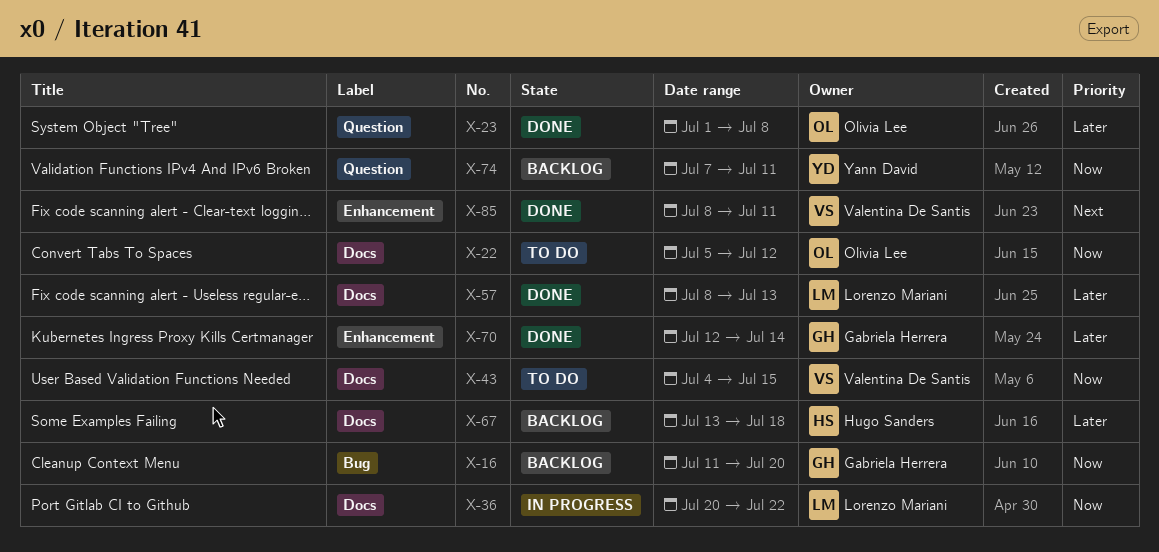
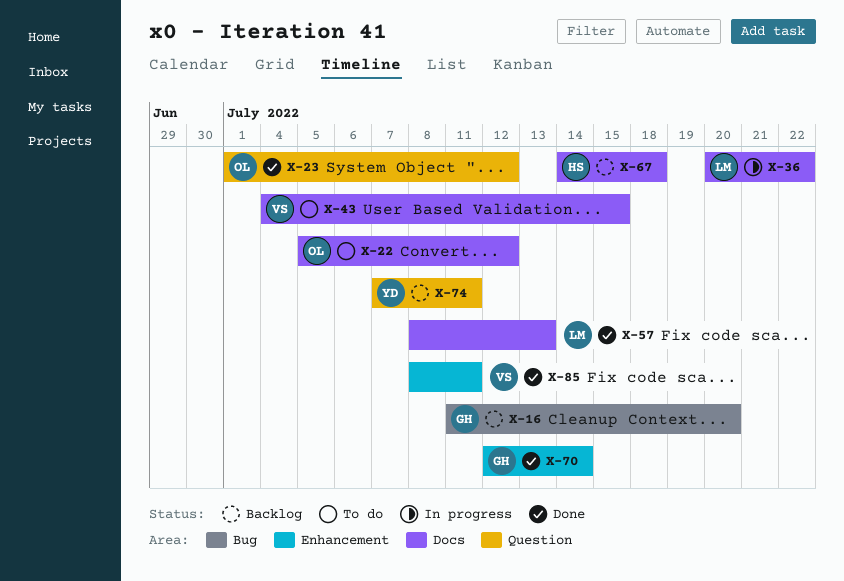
X-23, due: Jul 8 -> Jul 12
X-67, start: Jul 13 -> Jul 14

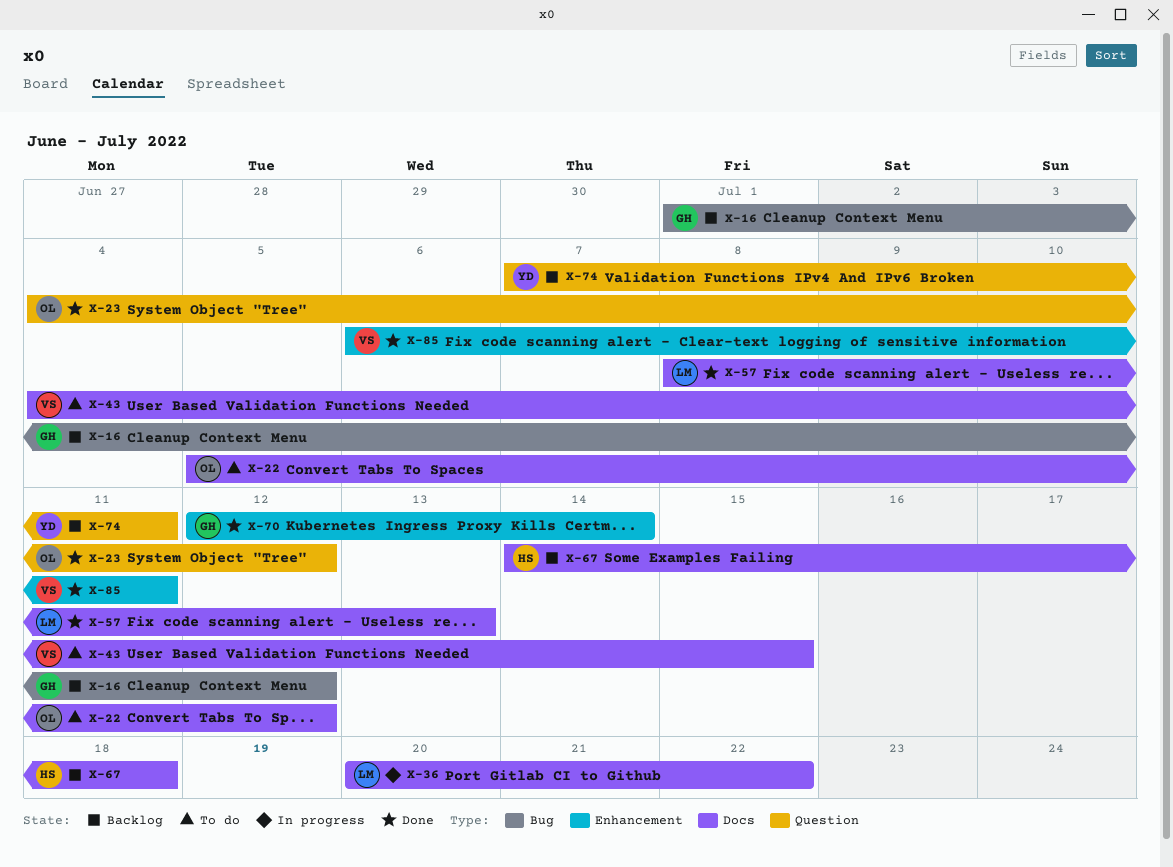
X-16, start: Jul 11 -> Jul 1
X-16, due: Jul 20 -> Jul 12
X-23, start: Jul 1 -> Jul 4
X-85, start: Jul 8 -> Jul 6

